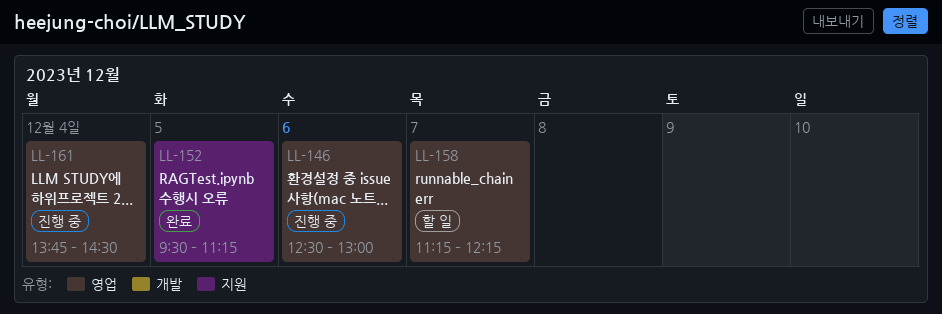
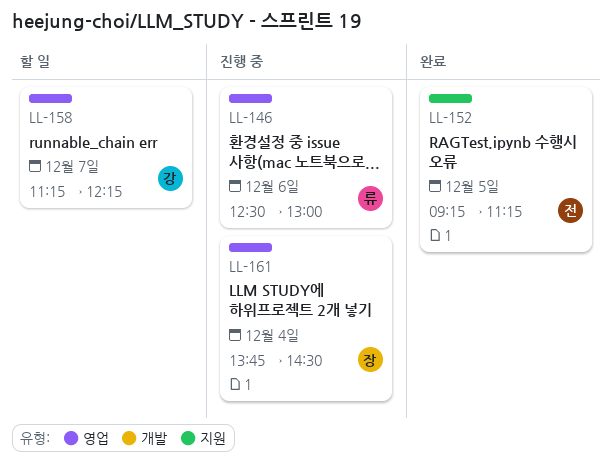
LL-152, begins: 09:30 -> 09:15

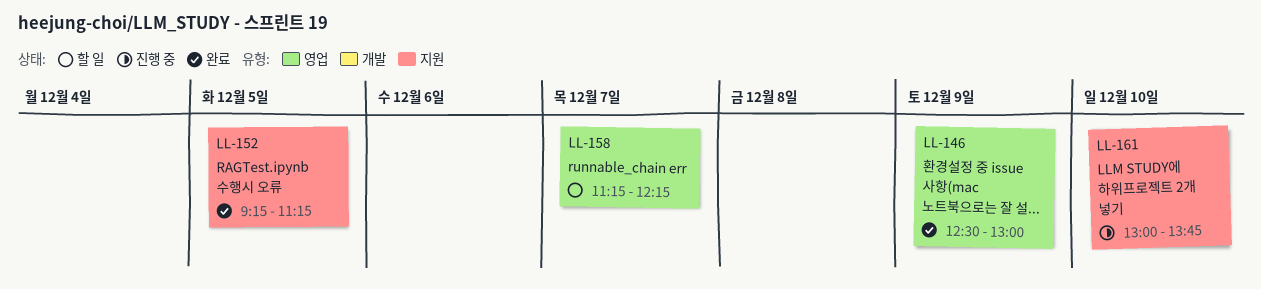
LL-146, status: 진행 중 -> 완료
LL-146, day: Dec 6 -> Dec 9
LL-161, label: 영업 -> 지원
LL-161, day: Dec 4 -> Dec 10
LL-161, begins: 13:45 -> 13:00
LL-161, ends: 14:30 -> 13:45

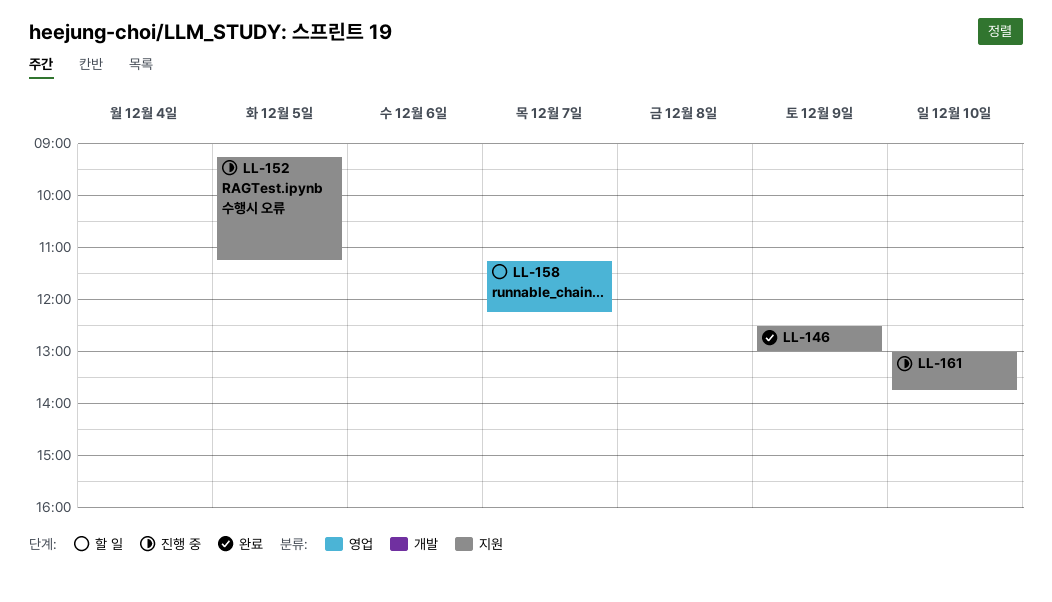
LL-146, label: 영업 -> 지원
LL-152, status: 완료 -> 진행 중

